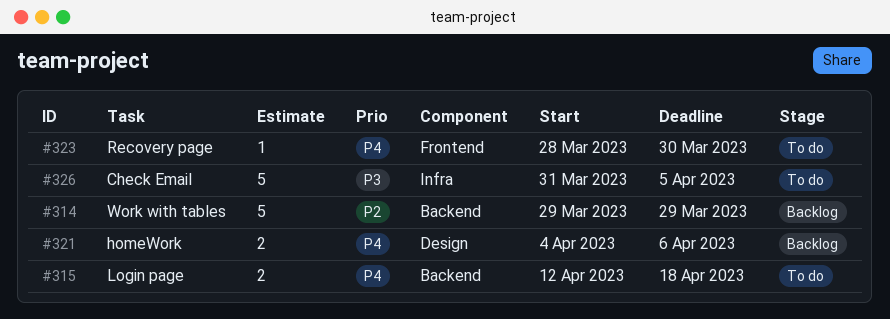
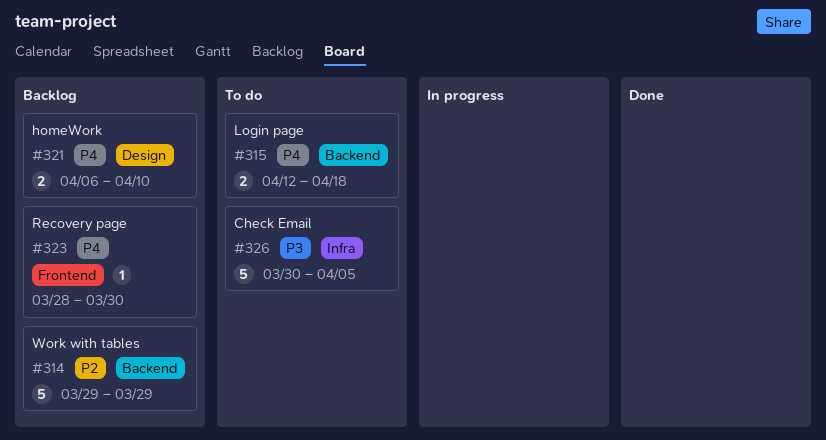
#321, start: Apr 4 -> Apr 6
#321, due: Apr 6 -> Apr 10
#323, status: To do -> Backlog
#326, start: Mar 31 -> Mar 30

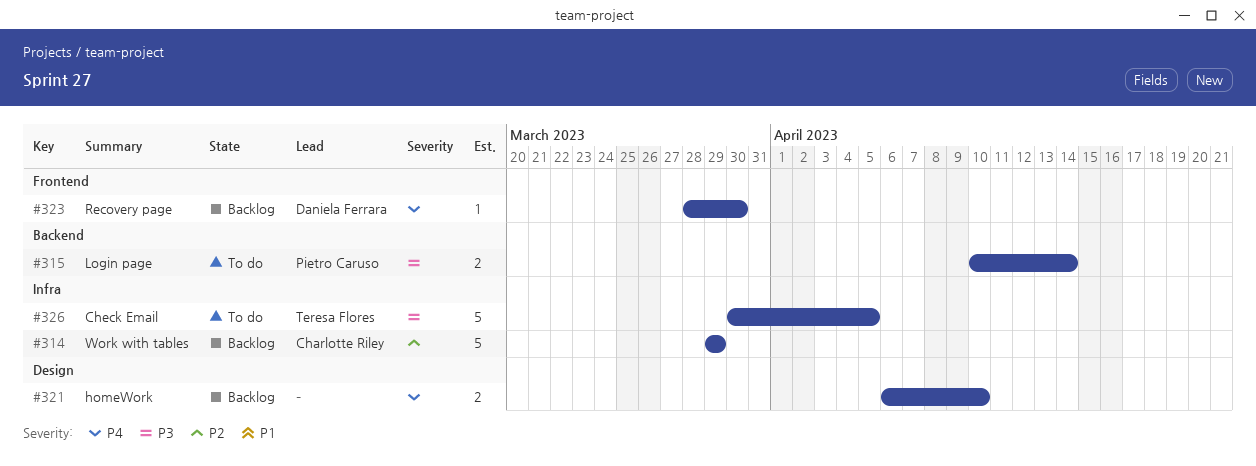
#314, label: Backend -> Infra
#315, priority: P4 -> P3
#315, start: Apr 12 -> Apr 10
#315, due: Apr 18 -> Apr 14

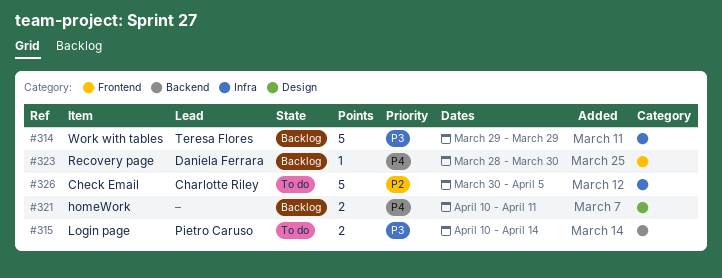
#314, owner: Charlotte Riley -> Teresa Flores
#314, priority: P2 -> P3
#321, start: Apr 6 -> Apr 10
#321, due: Apr 10 -> Apr 11
#326, owner: Teresa Flores -> Charlotte Riley
#326, priority: P3 -> P2

